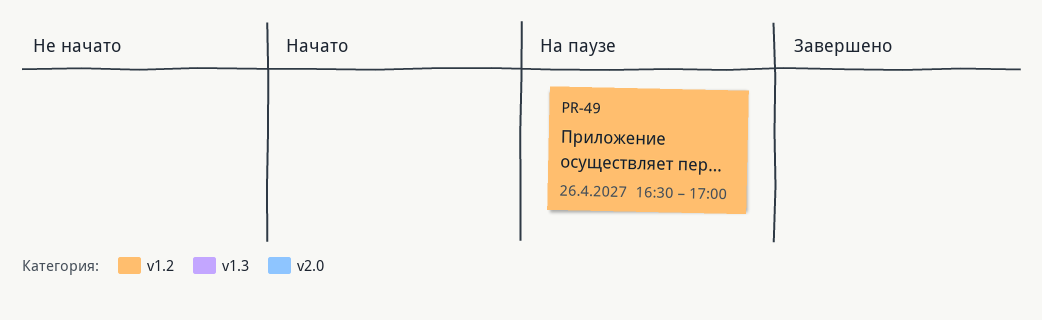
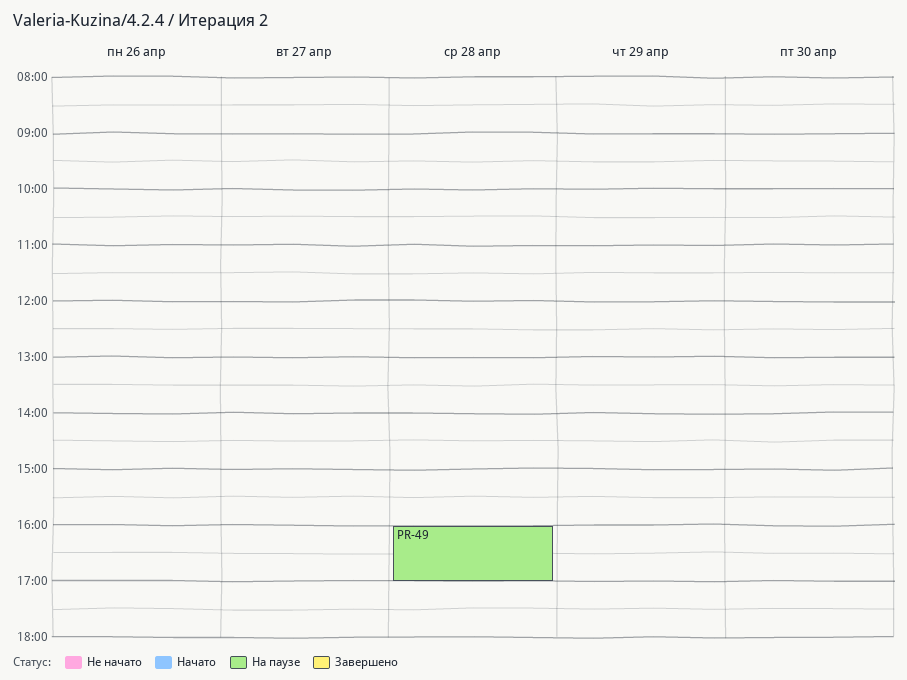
PR-49, day: Apr 26 -> Apr 28
PR-49, begins: 16:30 -> 16:00

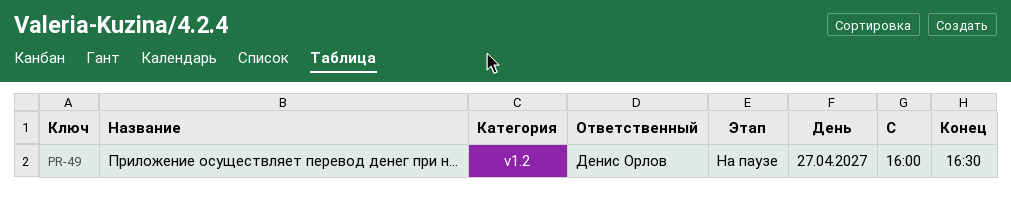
PR-49, day: Apr 28 -> Apr 27
PR-49, ends: 17:00 -> 16:30

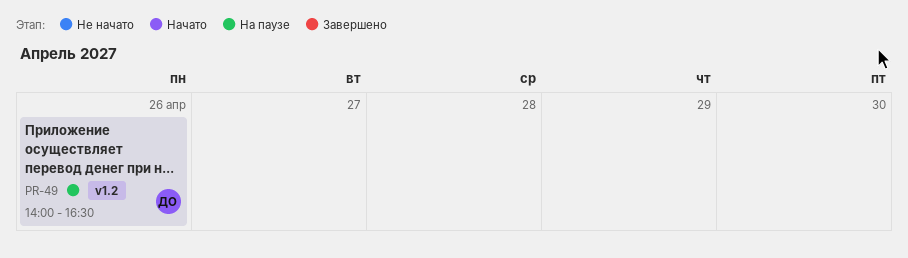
PR-49, day: Apr 27 -> Apr 26
PR-49, begins: 16:00 -> 14:00

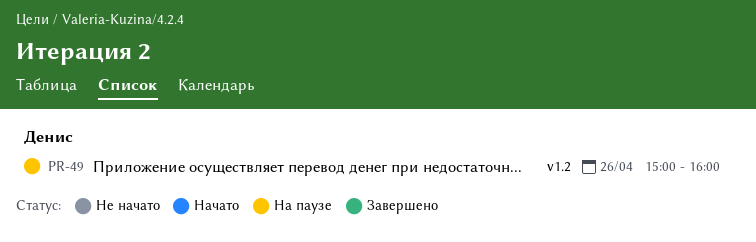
PR-49, begins: 14:00 -> 15:00
PR-49, ends: 16:30 -> 16:00

